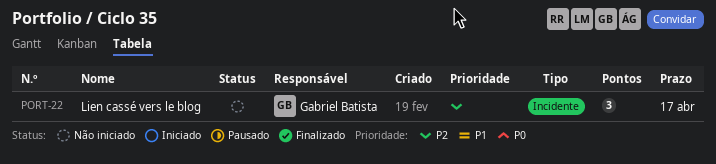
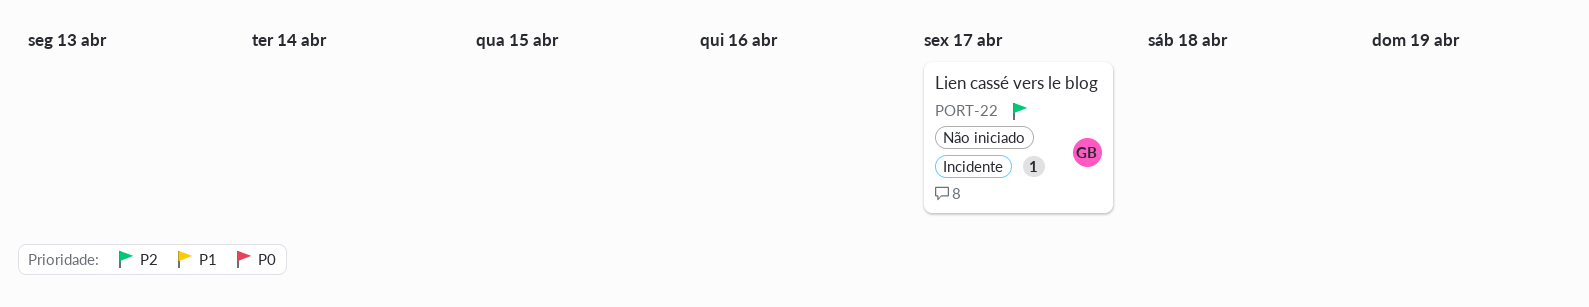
PORT-22, estimate: 3 -> 1

